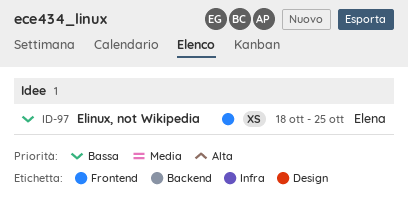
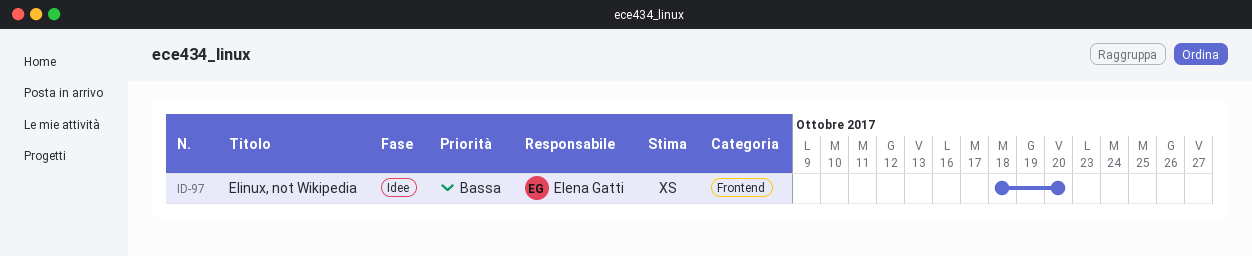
ID-97, due: Oct 25 -> Oct 20

